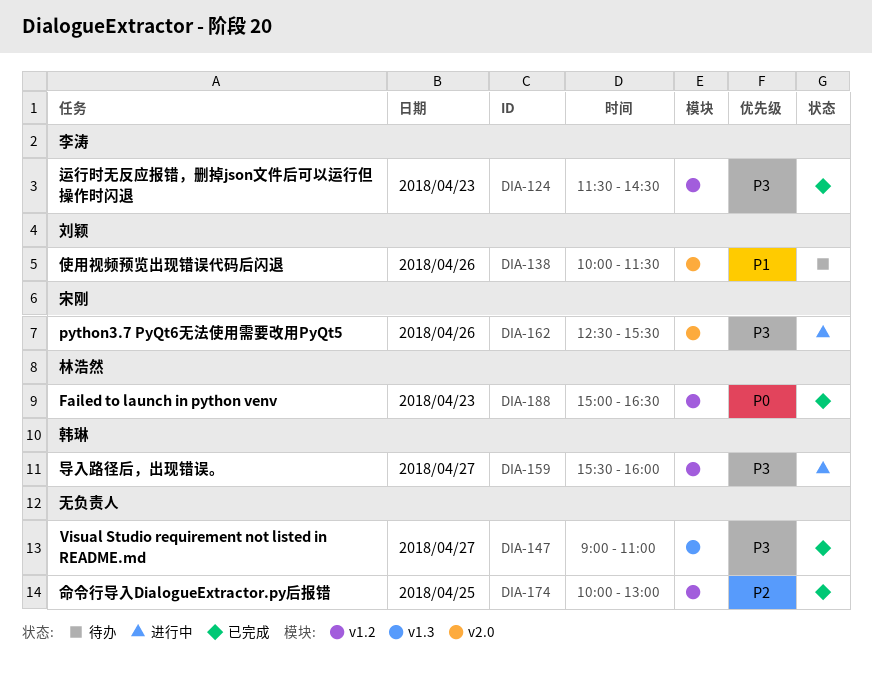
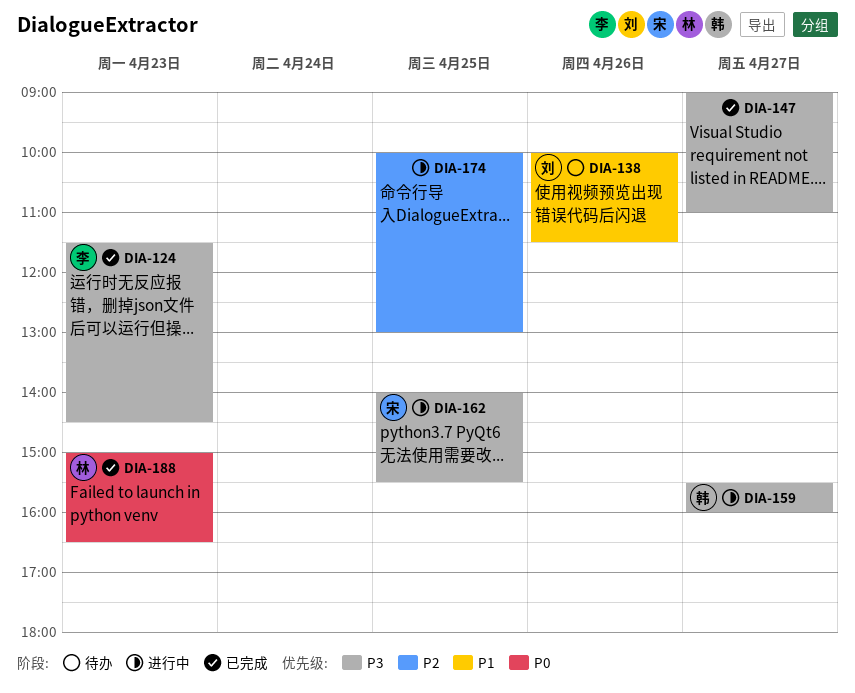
DIA-162, day: Apr 26 -> Apr 25
DIA-162, begins: 12:30 -> 14:00
DIA-174, status: 已完成 -> 进行中

